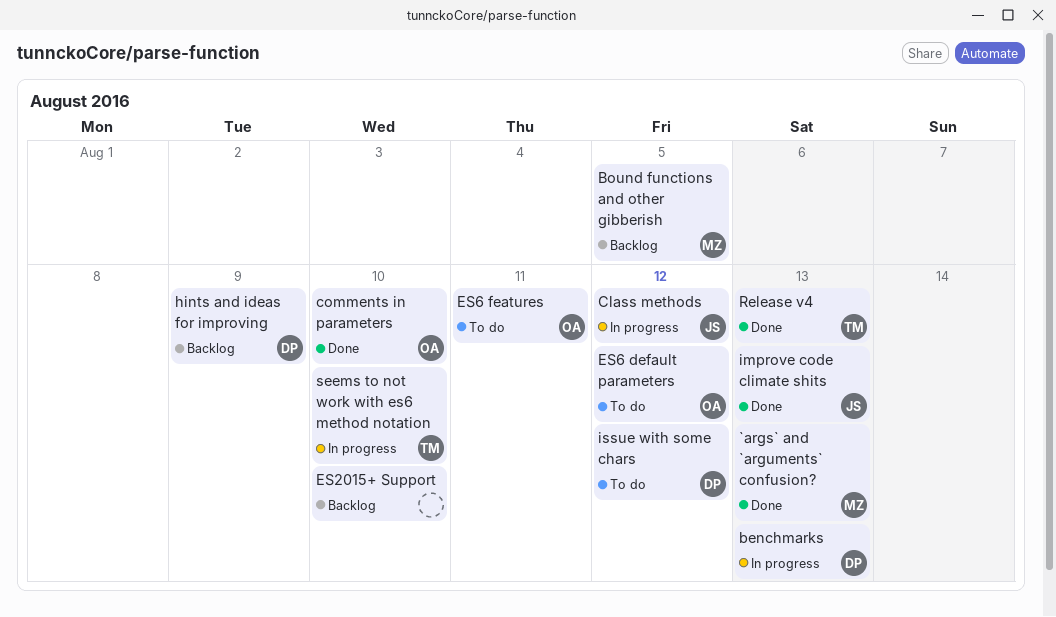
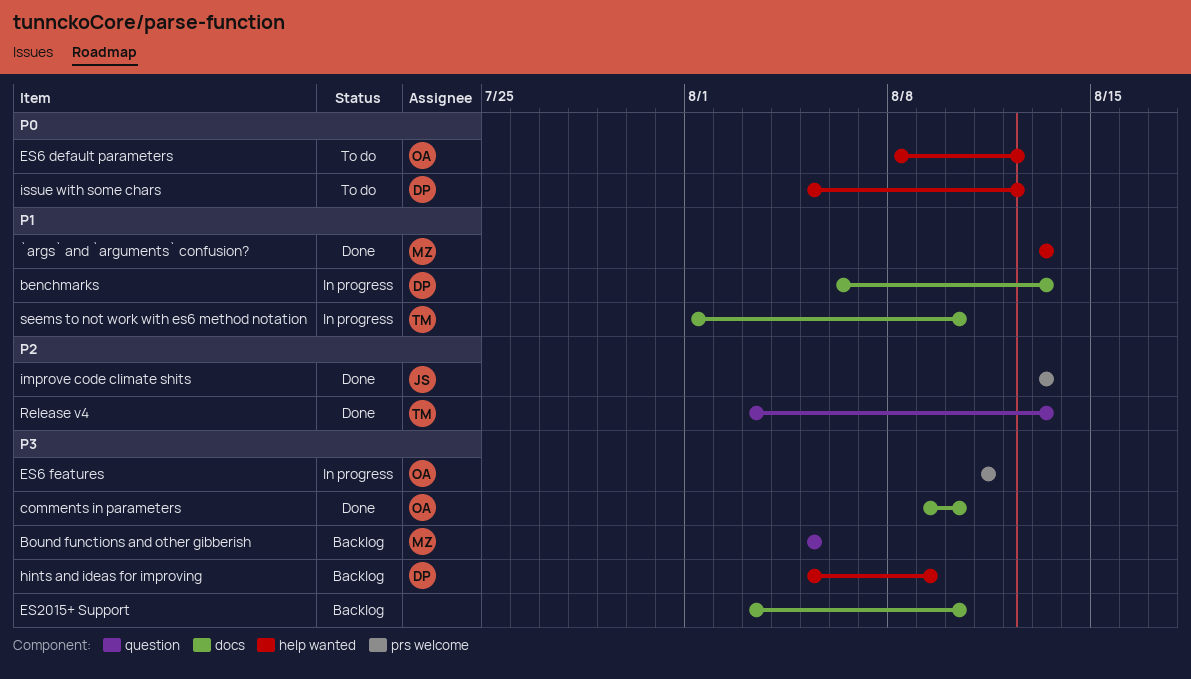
Class methods: present -> none
ES6 features, status: To do -> In progress

